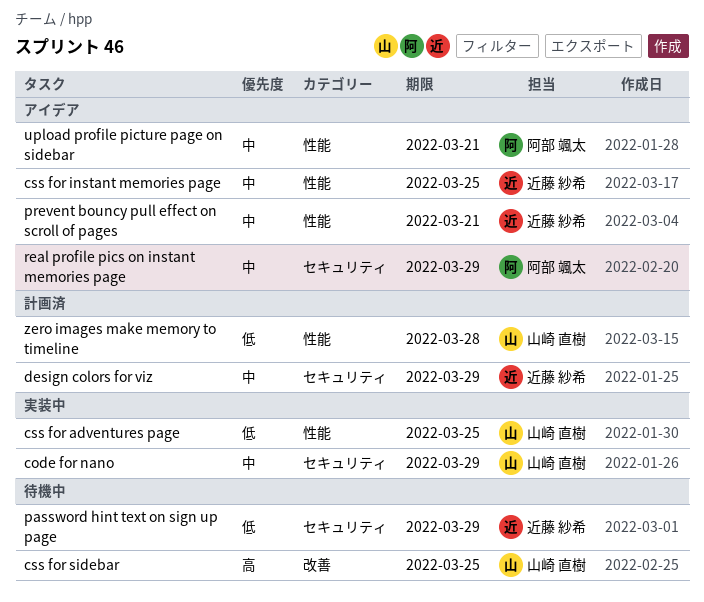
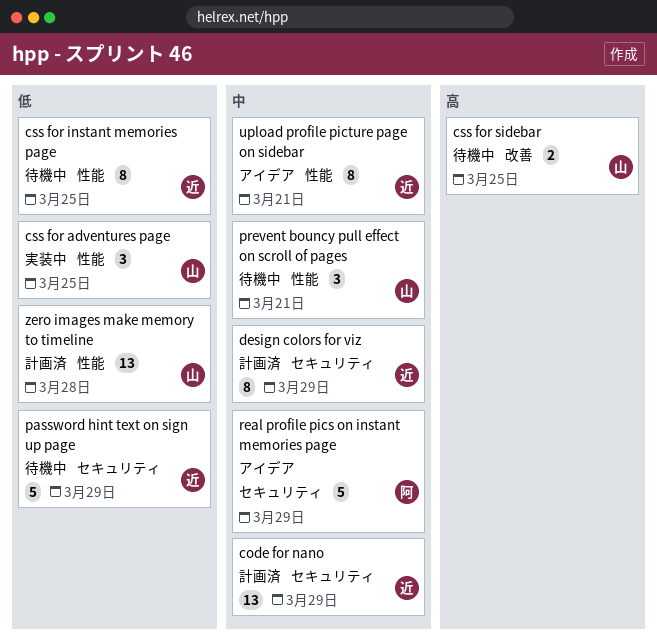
code for nano, status: 実装中 -> 計画済
code for nano, owner: 山崎 直樹 -> 近藤 紗希
css for instant memories page, status: アイデア -> 待機中
css for instant memories page, priority: 中 -> 低
prevent bouncy pull effect on scroll of pages, status: アイデア -> 待機中
prevent bouncy pull effect on scroll of pages, owner: 近藤 紗希 -> 山崎 直樹
upload profile picture page on sidebar, owner: 阿部 颯太 -> 近藤 紗希

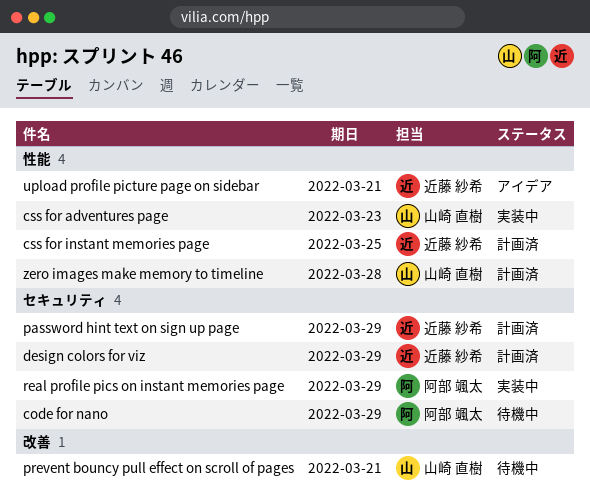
code for nano, status: 計画済 -> 待機中
code for nano, owner: 近藤 紗希 -> 阿部 颯太
css for adventures page, due: Mar 25 -> Mar 23
css for instant memories page, status: 待機中 -> 計画済
css for sidebar: present -> none
password hint text on sign up page, status: 待機中 -> 計画済
prevent bouncy pull effect on scroll of pages, label: 性能 -> 改善
real profile pics on instant memories page, status: アイデア -> 実装中

